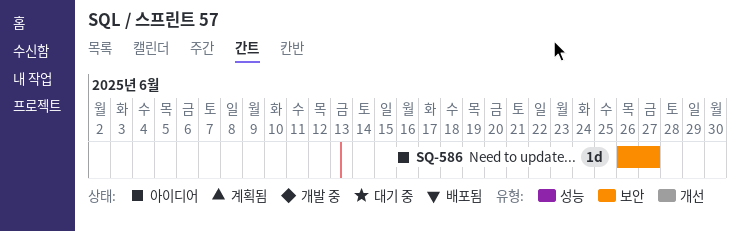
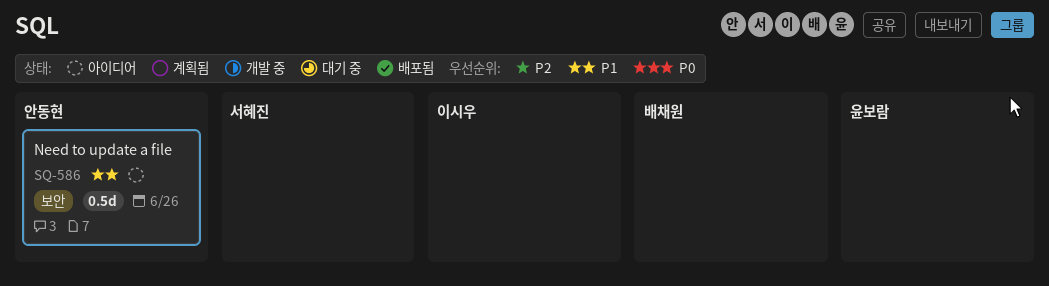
SQ-586, estimate: 1d -> 0.5d
SQ-586, due: Jun 27 -> Jun 26

